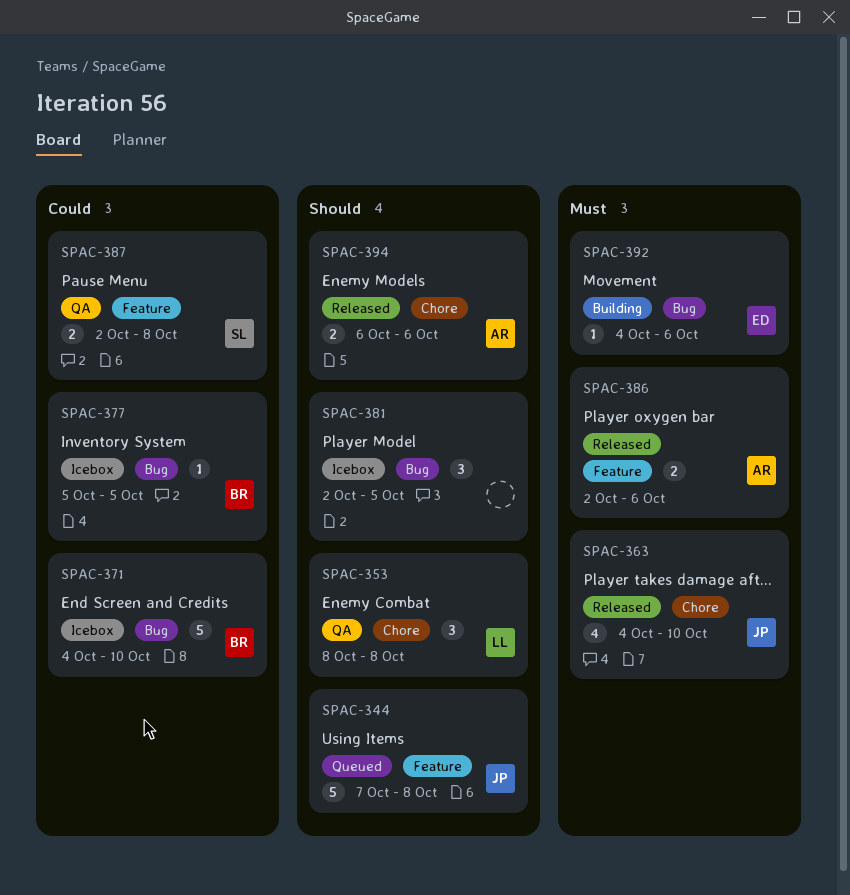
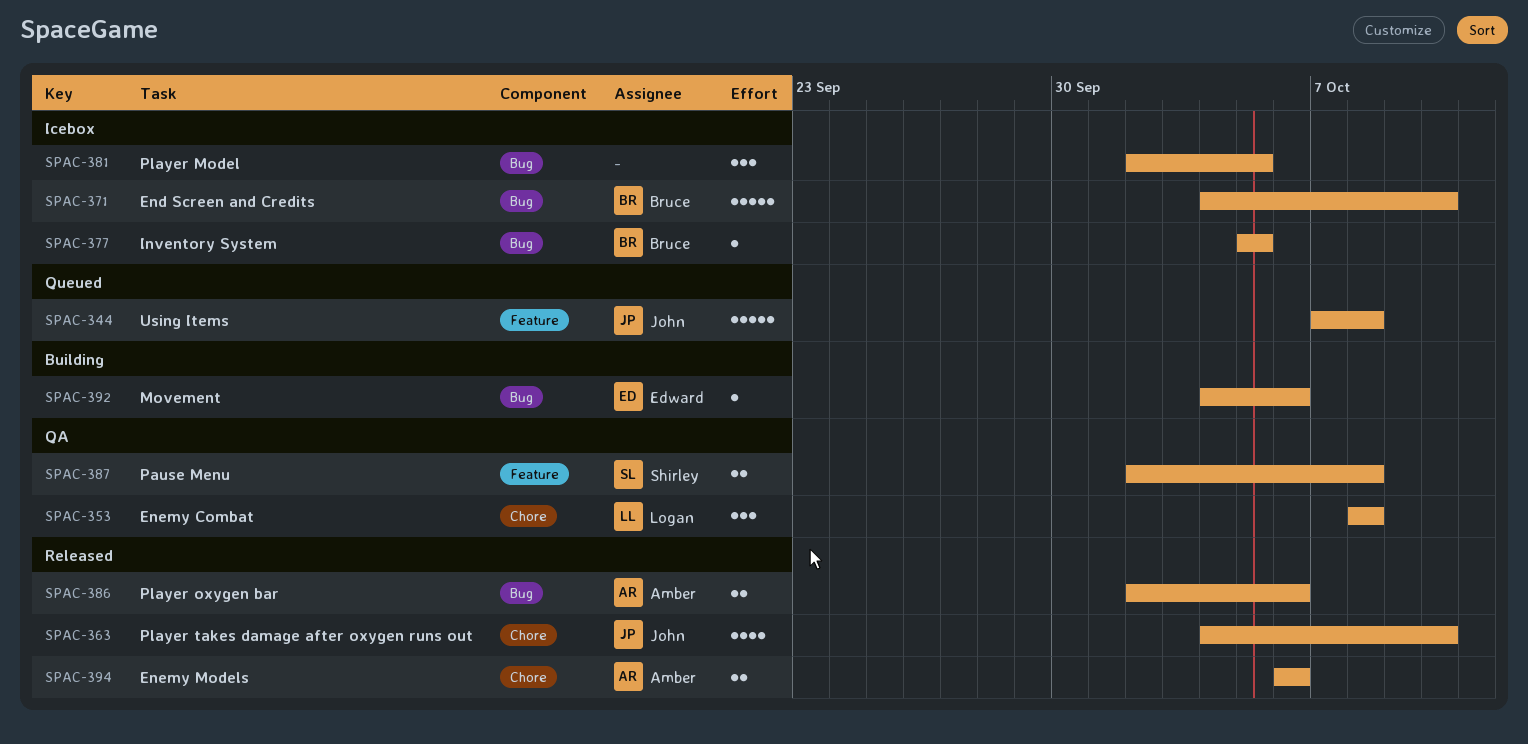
SPAC-386, label: Feature -> Bug

